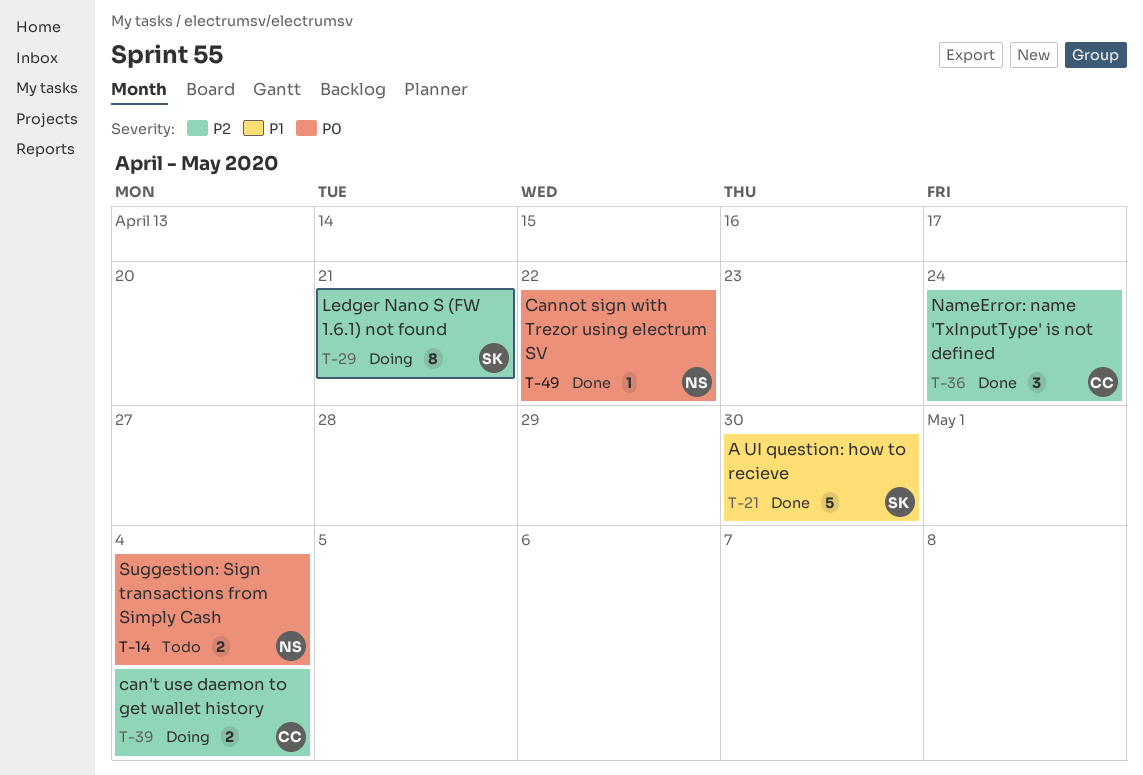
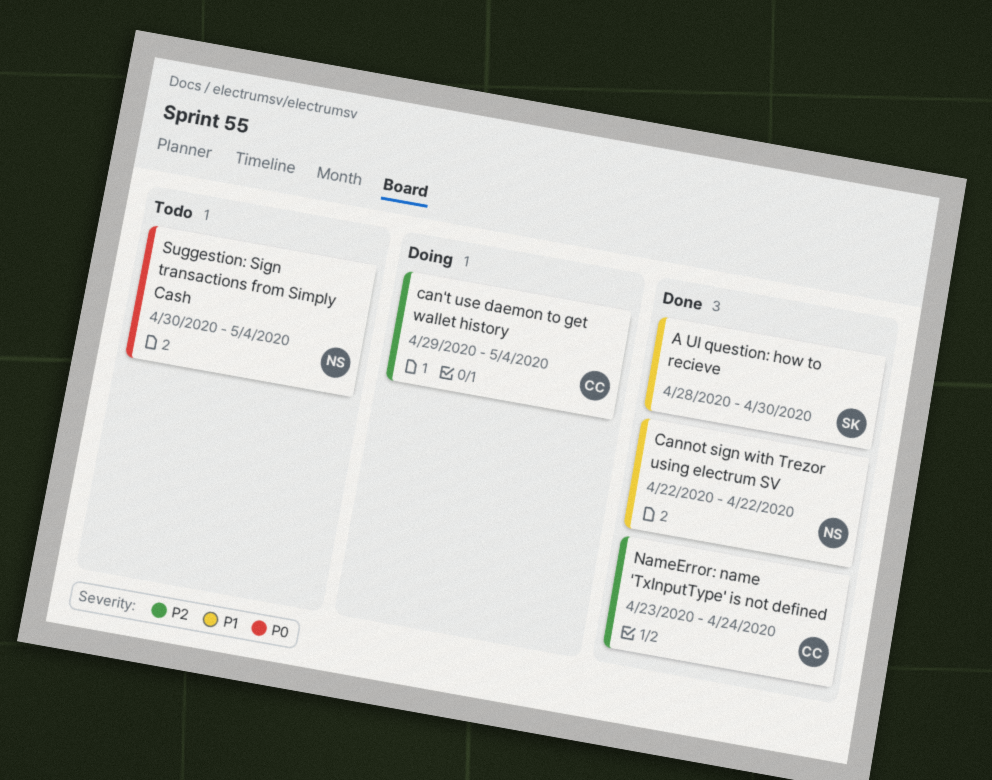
Cannot sign with Trezor using electrum SV, priority: P0 -> P1
Ledger Nano S (FW 1.6.1) not found: present -> none

